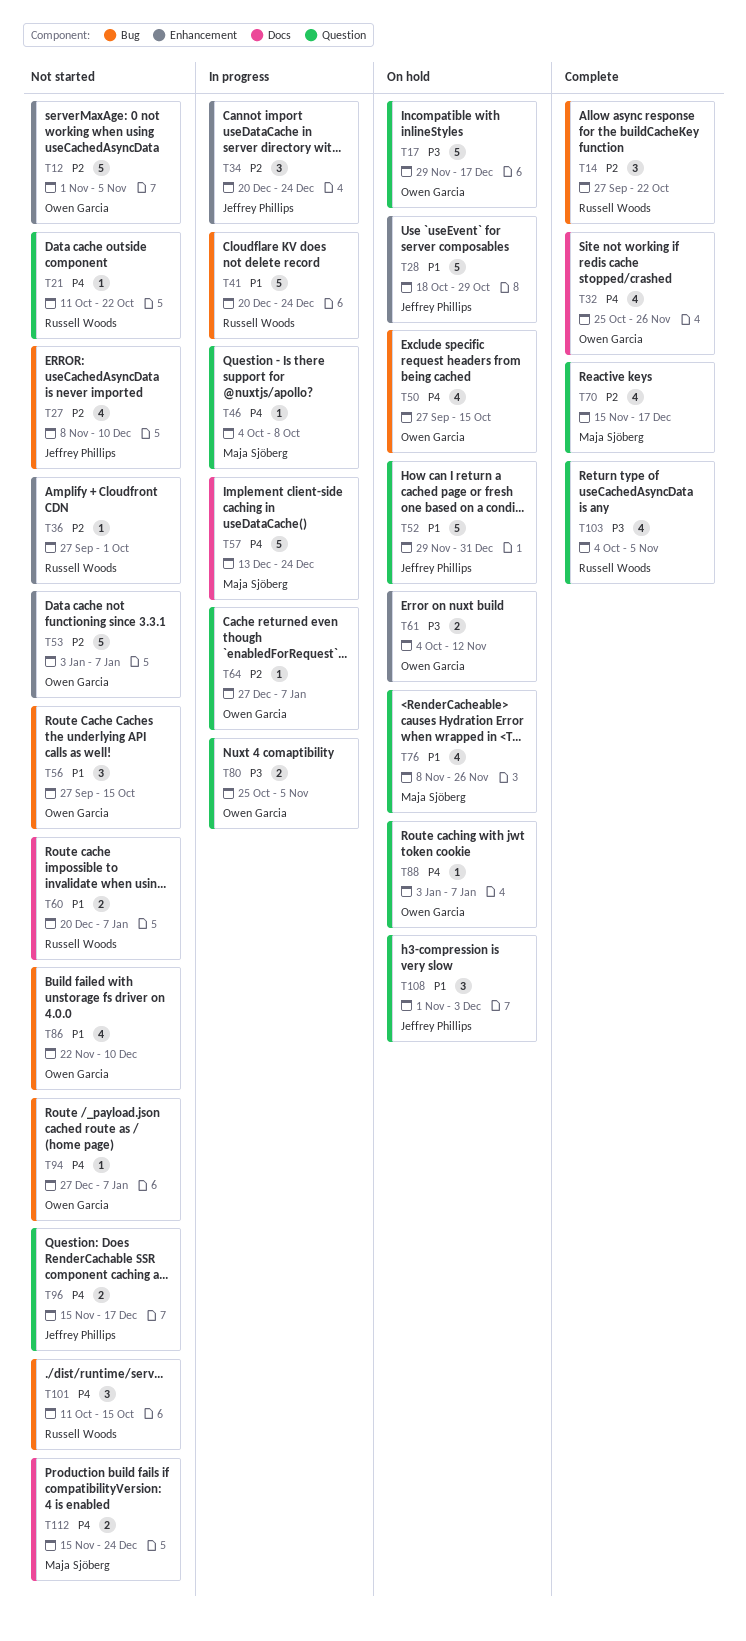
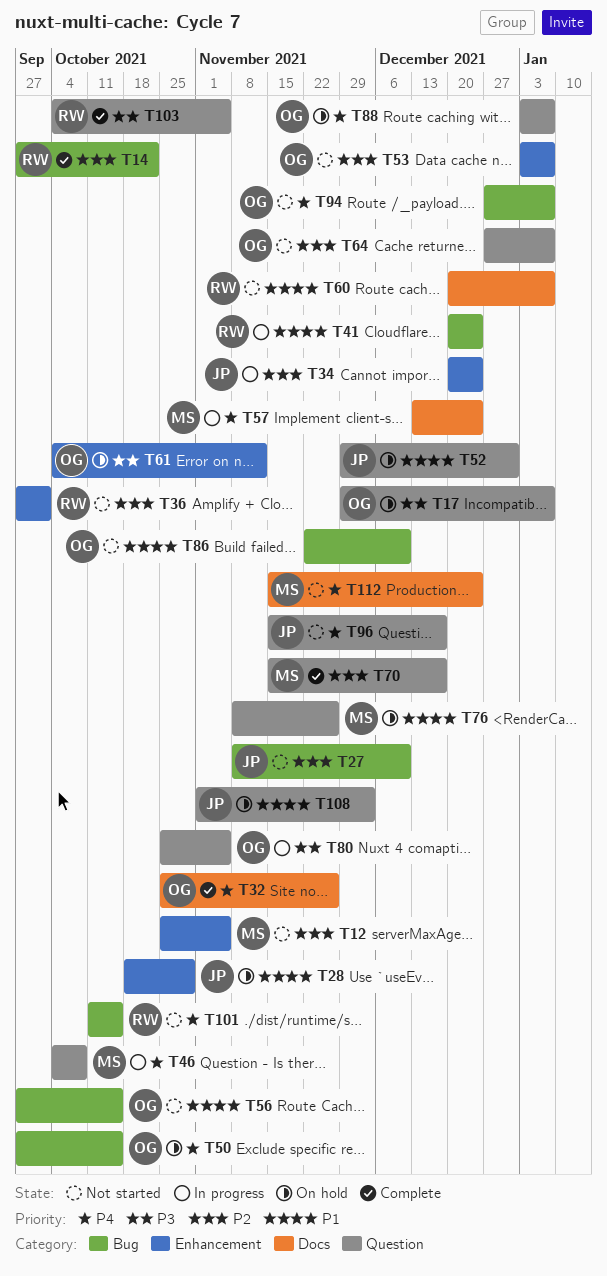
T12, owner: Owen Garcia -> Maja Sjöberg
T12, start: Nov 1 -> Oct 25
T17, due: Dec 17 -> Jan 7
T21: present -> none
T64, status: In progress -> Not started

